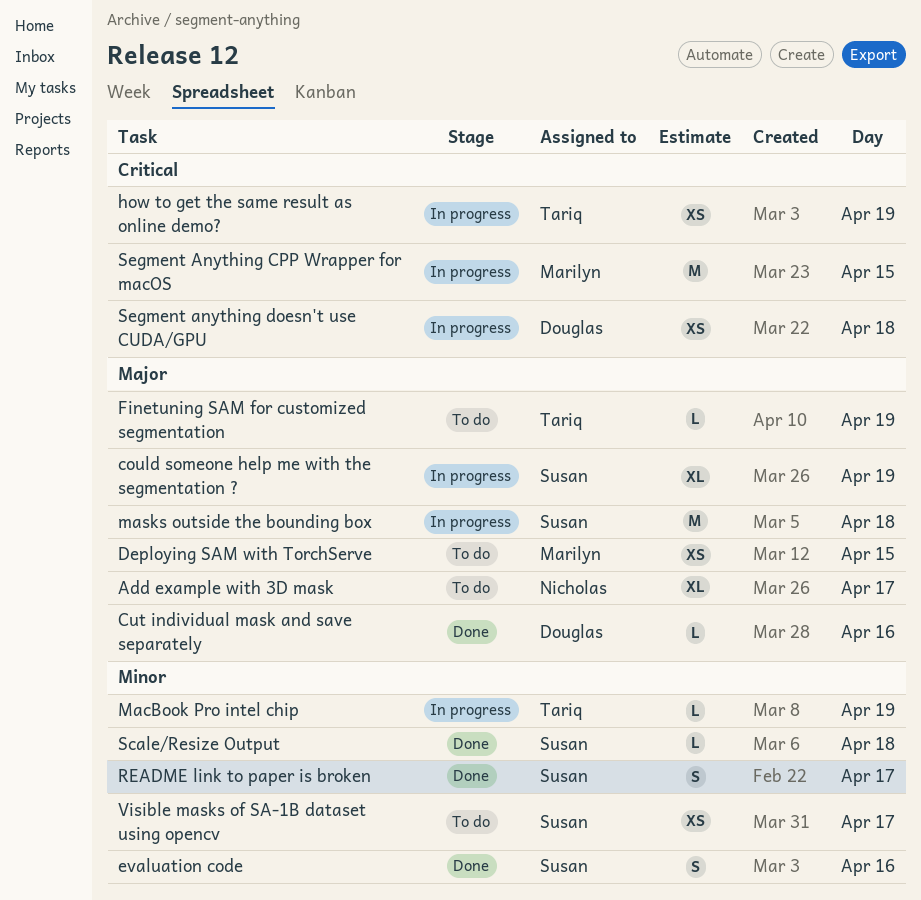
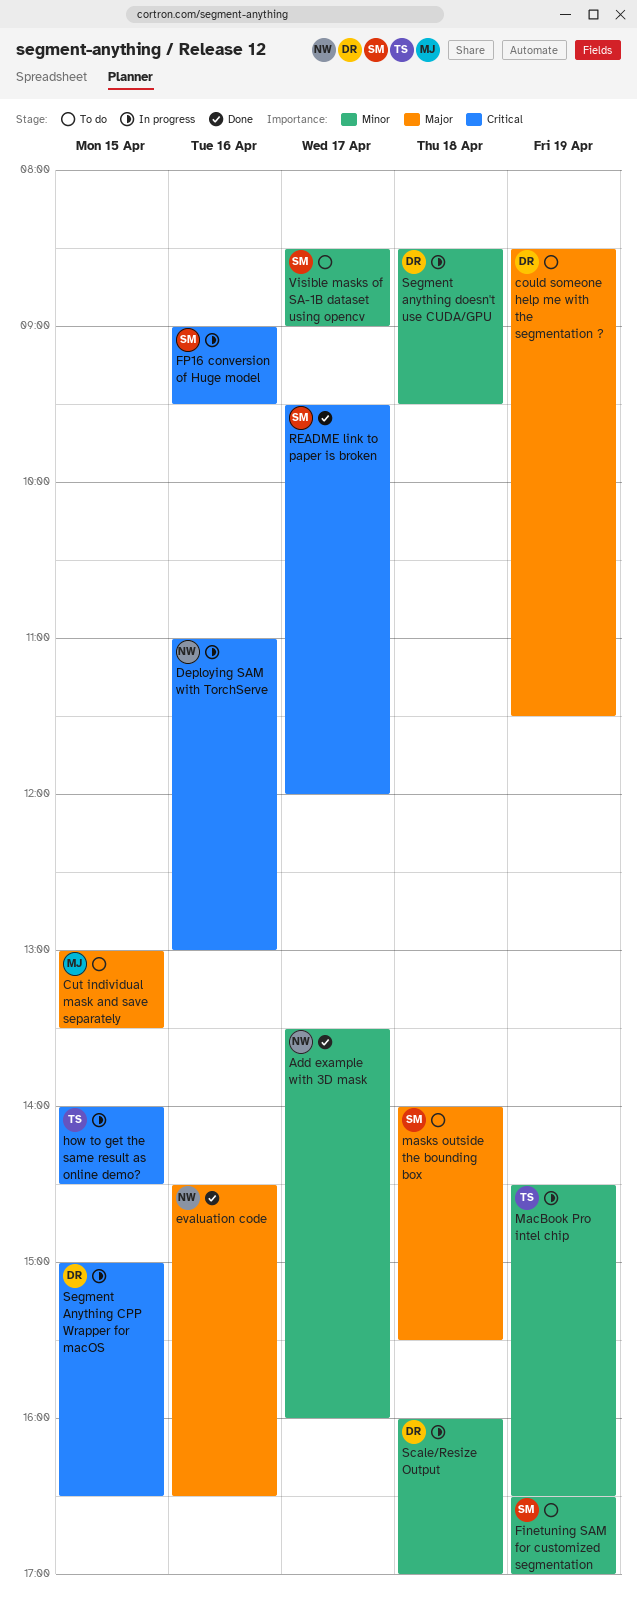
Add example with 3D mask, status: To do -> Done
Add example with 3D mask, priority: Major -> Minor
could someone help me with the segmentation ?, status: In progress -> To do
could someone help me with the segmentation ?, owner: Susan -> Douglas
Cut individual mask and save separately, status: Done -> To do
Cut individual mask and save separately, owner: Douglas -> Marilyn
Cut individual mask and save separately, day: Apr 16 -> Apr 15
Deploying SAM with TorchServe, status: To do -> In progress
Deploying SAM with TorchServe, owner: Marilyn -> Nicholas
Deploying SAM with TorchServe, priority: Major -> Critical
Deploying SAM with TorchServe, day: Apr 15 -> Apr 16
evaluation code, owner: Susan -> Nicholas
evaluation code, priority: Minor -> Major
Finetuning SAM for customized segmentation, owner: Tariq -> Susan
Finetuning SAM for customized segmentation, priority: Major -> Minor
FP16 conversion of Huge model: none -> present
how to get the same result as online demo?, day: Apr 19 -> Apr 15
masks outside the bounding box, status: In progress -> To do
README link to paper is broken, priority: Minor -> Critical
Scale/Resize Output, status: Done -> In progress
Scale/Resize Output, owner: Susan -> Douglas
Segment Anything CPP Wrapper for macOS, owner: Marilyn -> Douglas
Segment anything doesn't use CUDA/GPU, priority: Critical -> Minor

